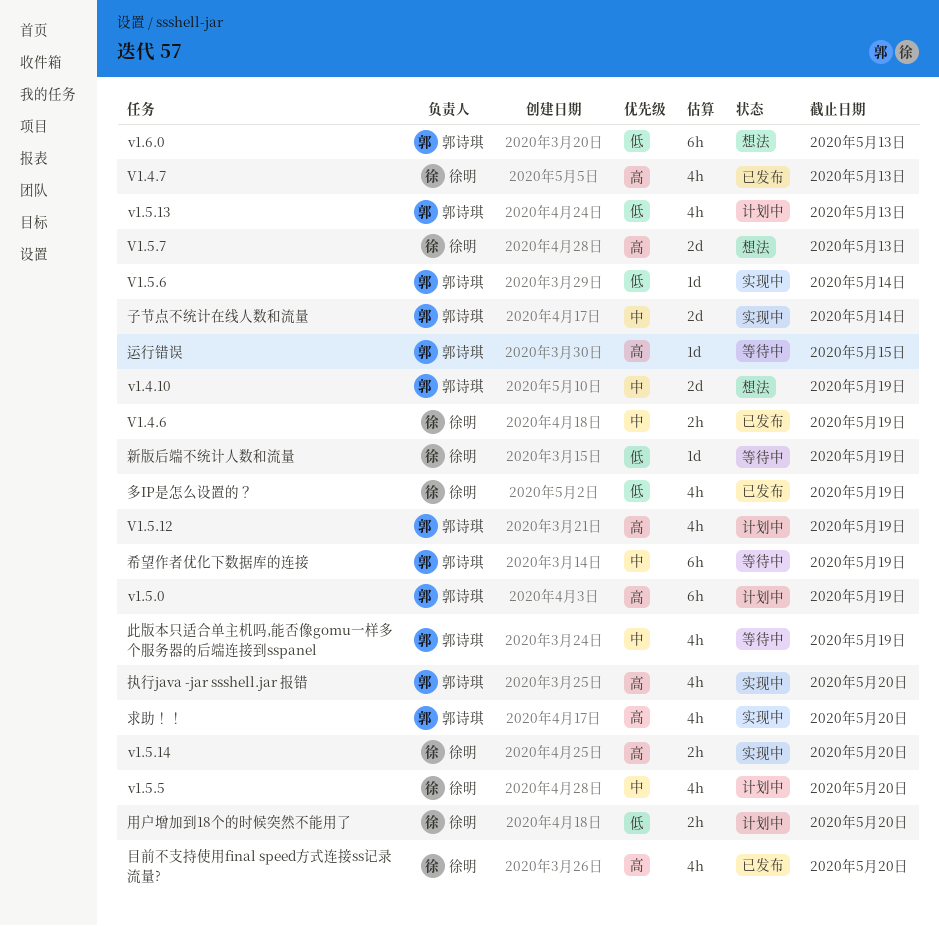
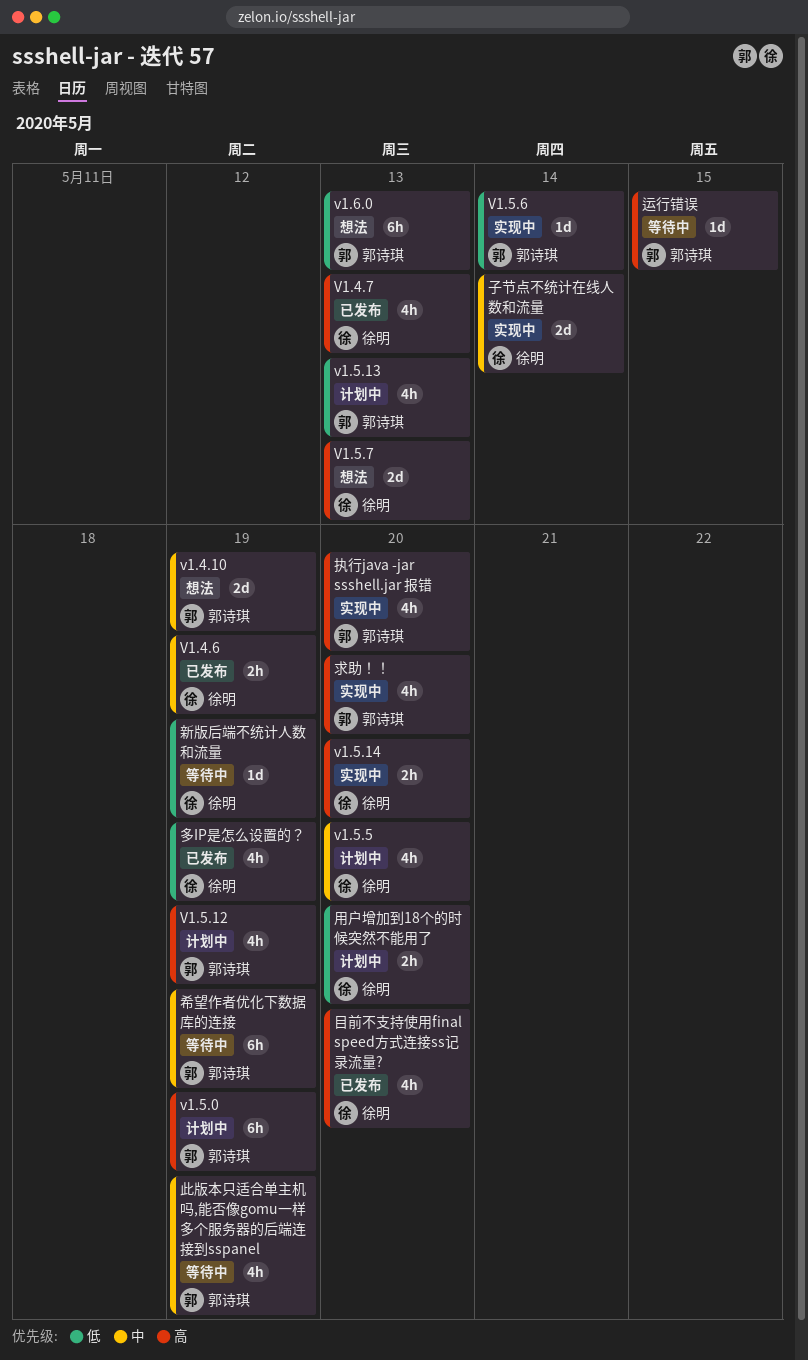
子节点不统计在线人数和流量, owner: 郭诗琪 -> 徐明

